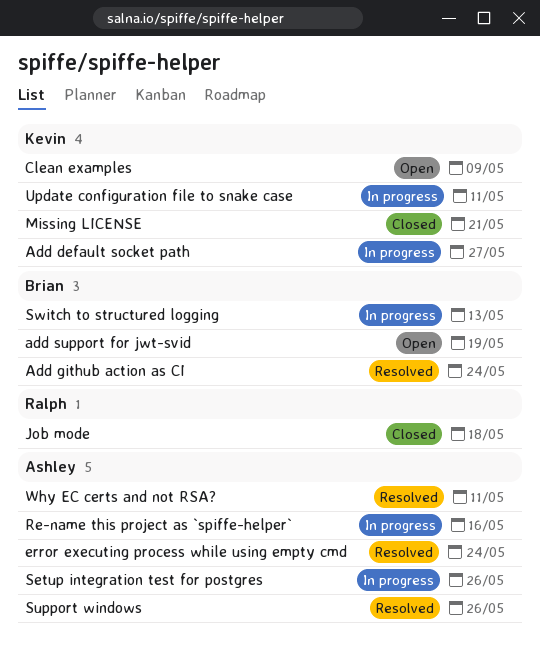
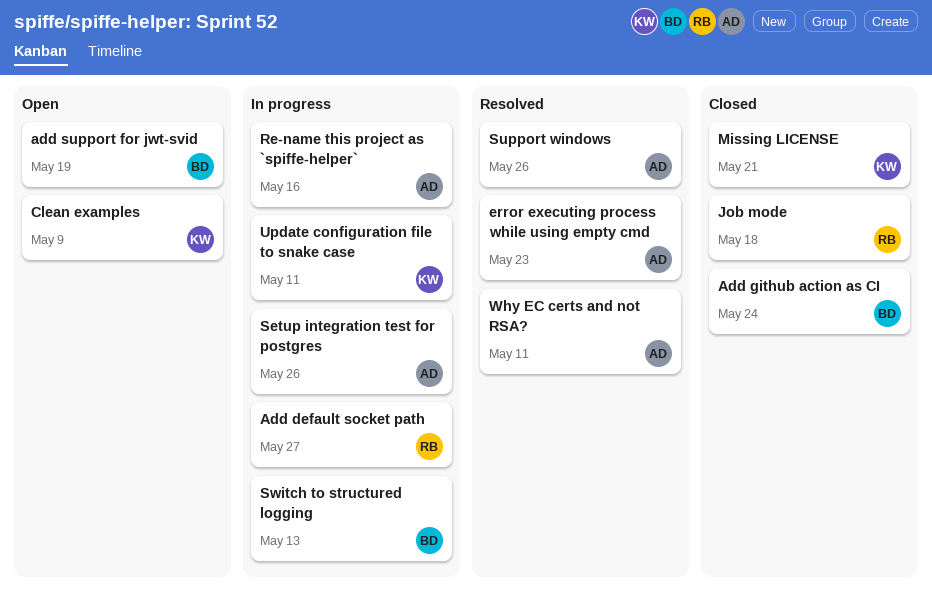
Add default socket path, owner: Kevin -> Ralph
Add github action as CI, status: Resolved -> Closed
error executing process while using empty cmd, due: May 24 -> May 23

